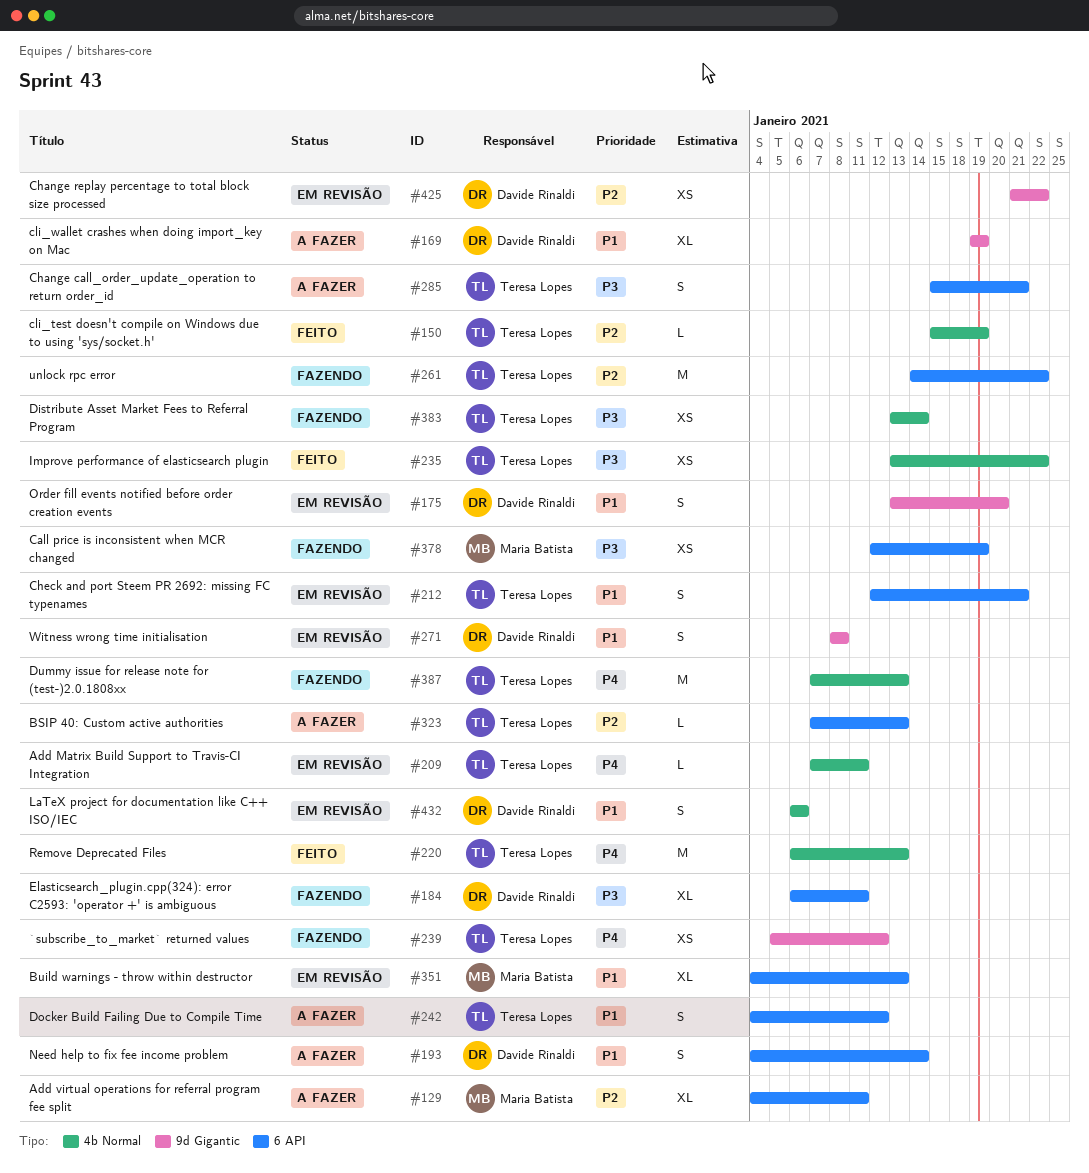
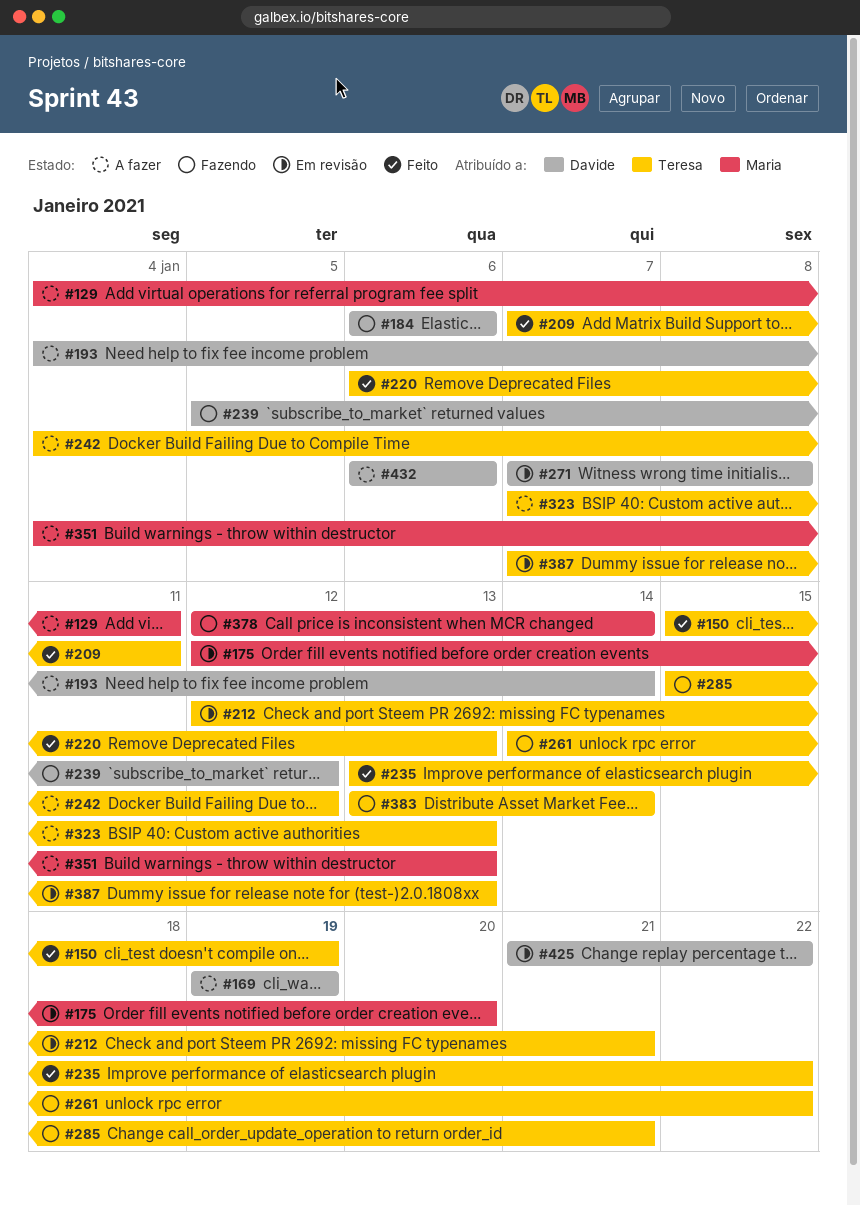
#175, owner: Davide Rinaldi -> Maria Batista
#175, start: Jan 13 -> Jan 12
#184, due: Jan 11 -> Jan 6
#209, status: Em revisão -> Feito
#239, owner: Teresa Lopes -> Davide Rinaldi
#271, start: Jan 8 -> Jan 7
#285, status: A fazer -> Fazendo
#351, status: Em revisão -> A fazer
#378, due: Jan 19 -> Jan 14
#387, status: Fazendo -> Em revisão
#432, status: Em revisão -> A fazer

